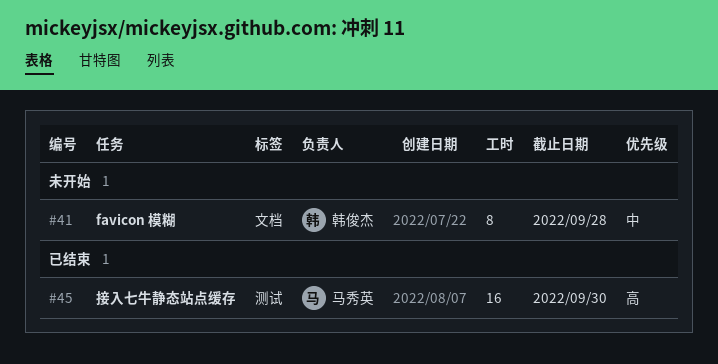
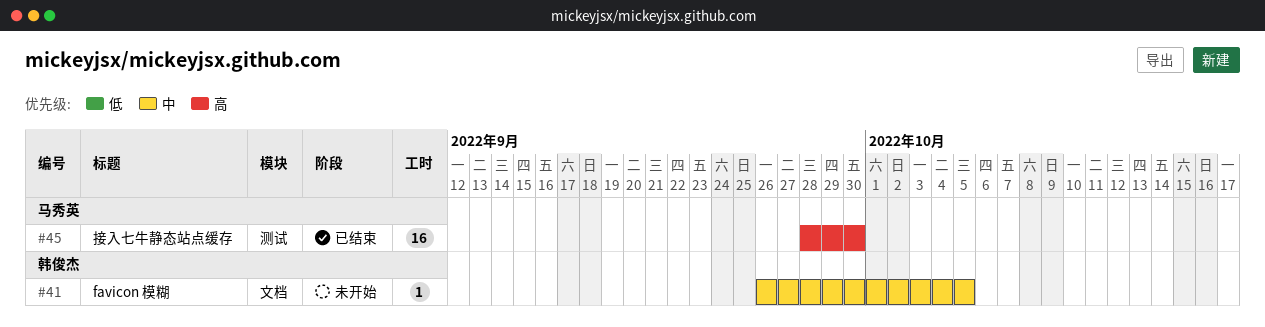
#41, estimate: 8 -> 1
#41, due: Sep 28 -> Oct 5

